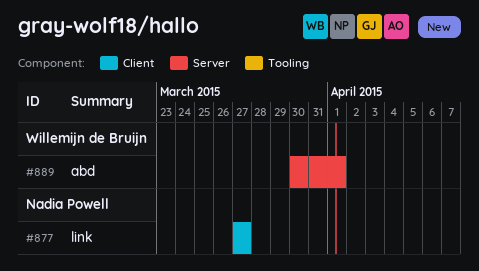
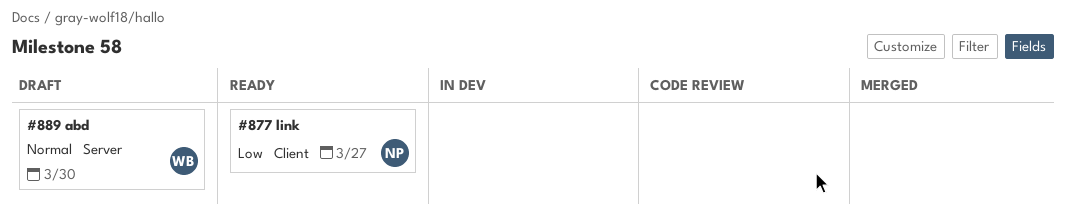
#889, due: Apr 1 -> Mar 30

